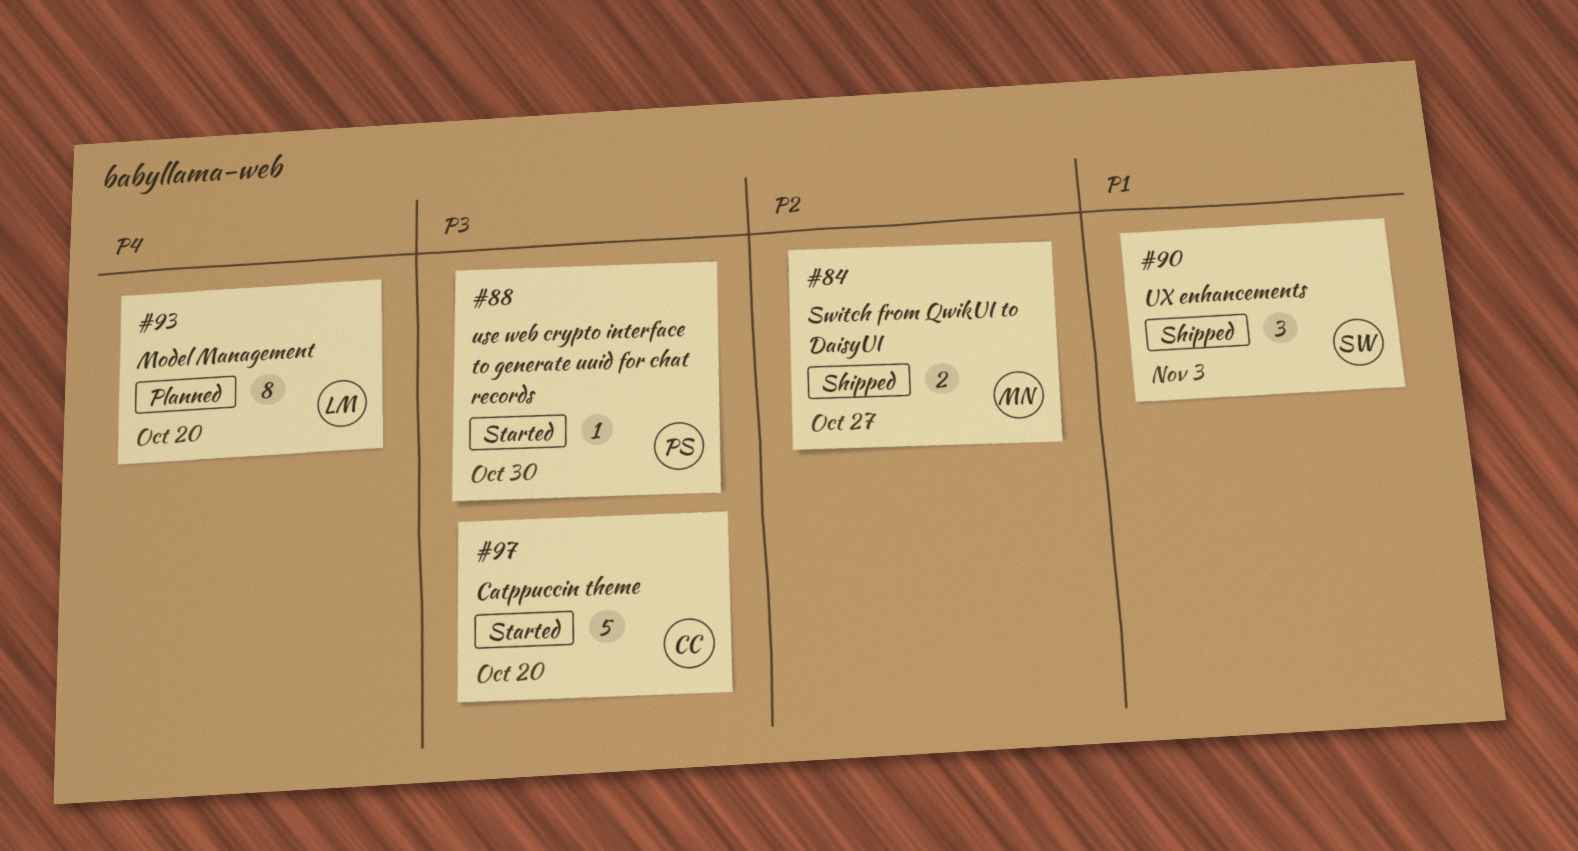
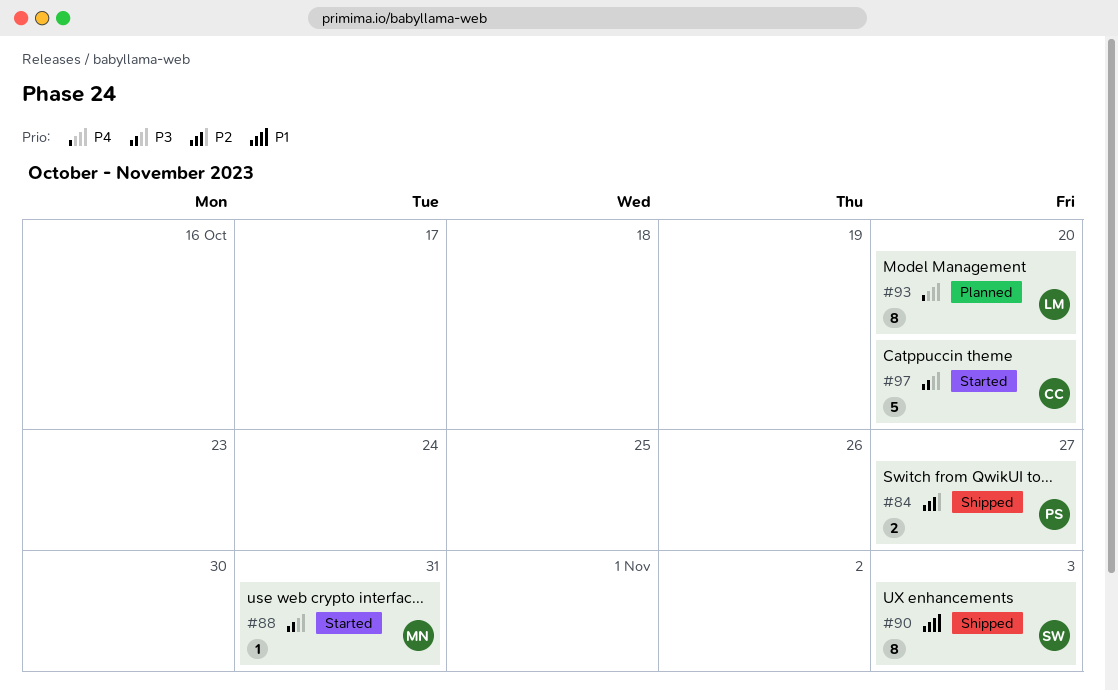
#84, owner: MN -> PS
#88, owner: PS -> MN
#88, due: Oct 30 -> Oct 31
#90, estimate: 3 -> 8

